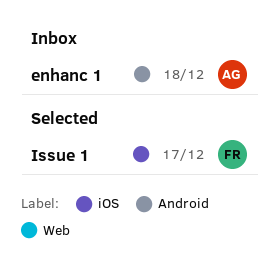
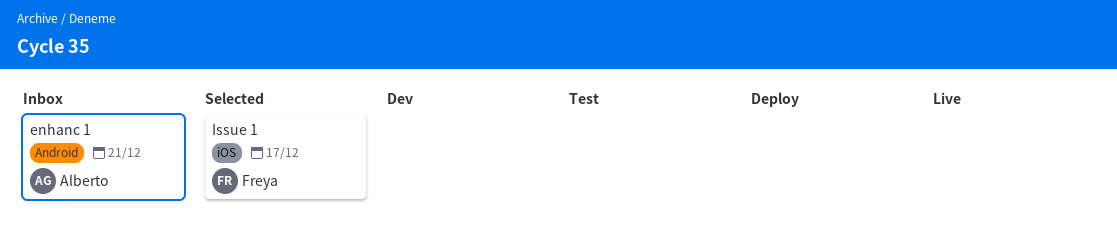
enhanc 1, due: Dec 18 -> Dec 21

